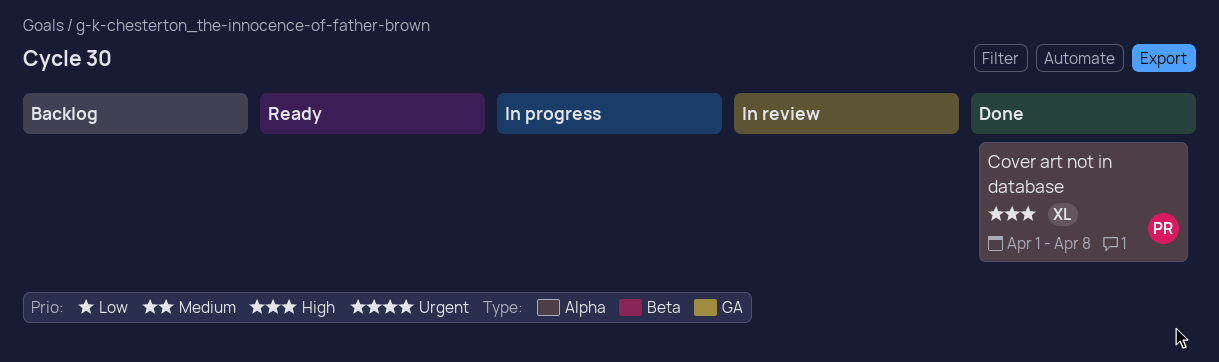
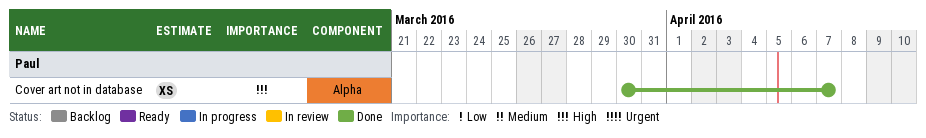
Cover art not in database, estimate: XL -> XS
Cover art not in database, start: Apr 1 -> Mar 30
Cover art not in database, due: Apr 8 -> Apr 7

